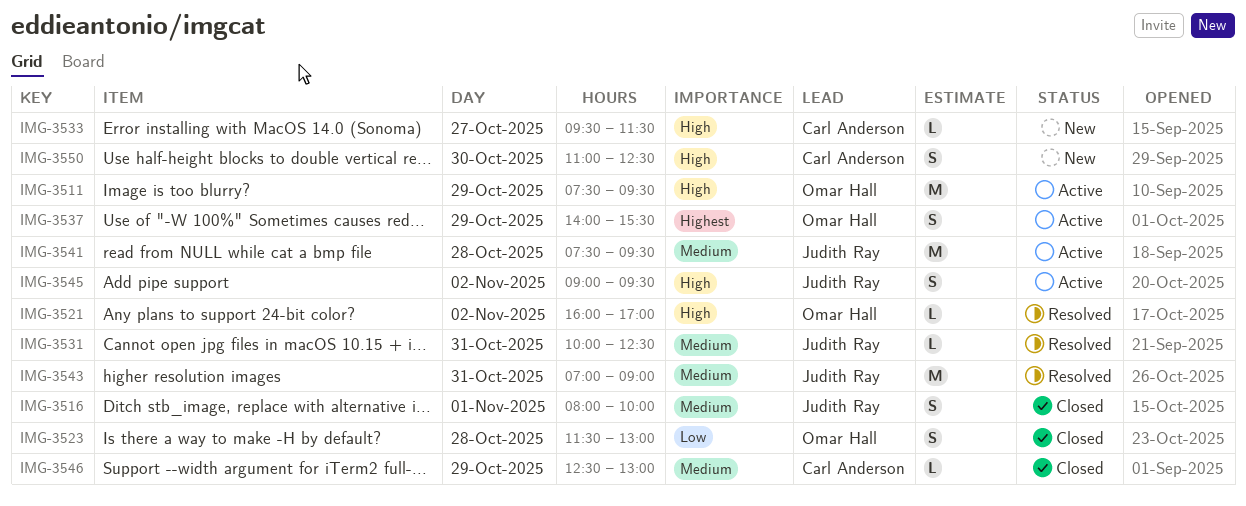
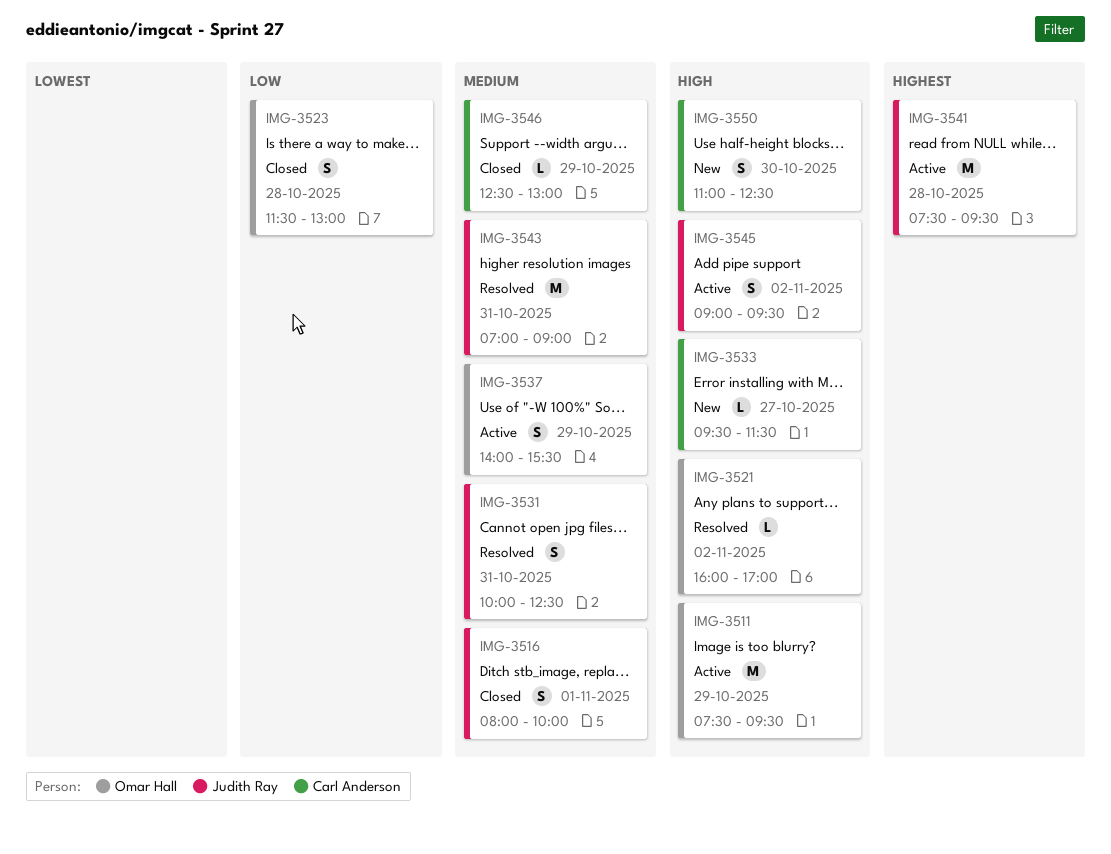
IMG-3531, estimate: L -> S
IMG-3537, priority: Highest -> Medium
IMG-3541, priority: Medium -> Highest

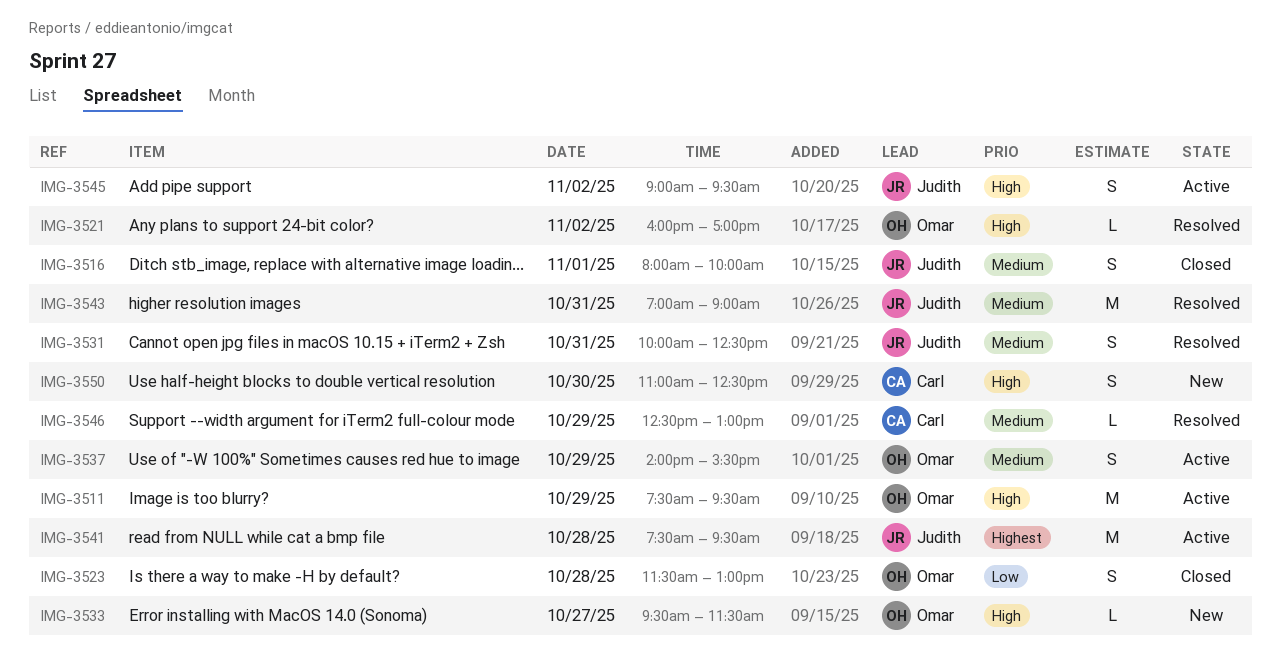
IMG-3533, owner: Carl Anderson -> Omar Hall
IMG-3546, status: Closed -> Resolved

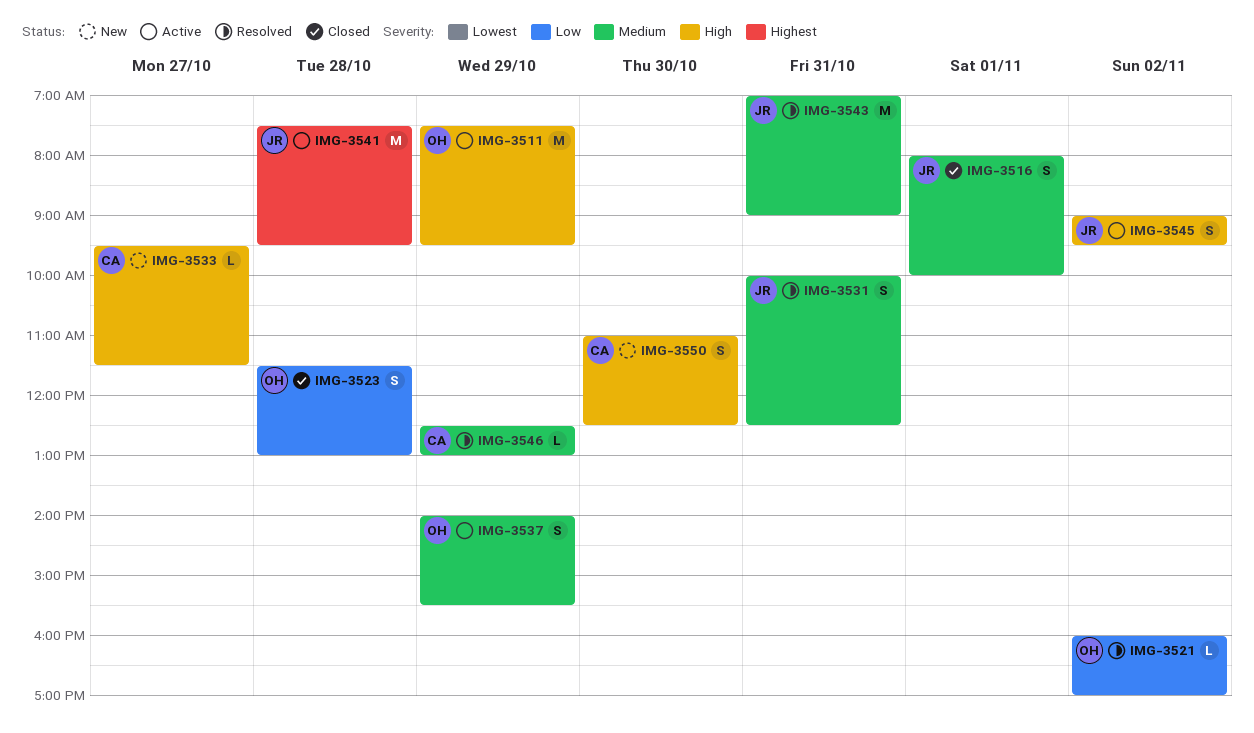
IMG-3521, priority: High -> Low
IMG-3533, owner: Omar -> Carl

